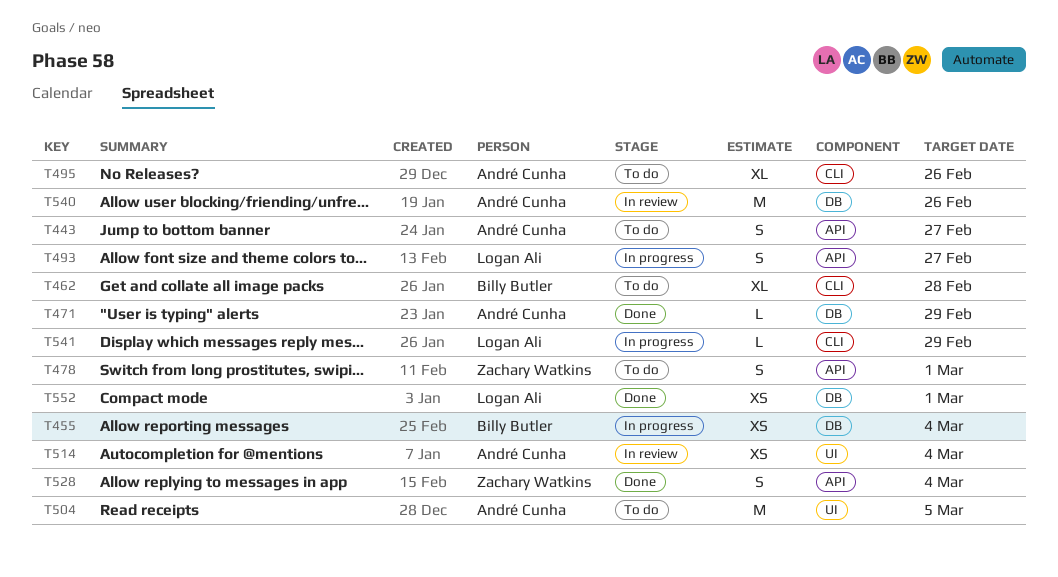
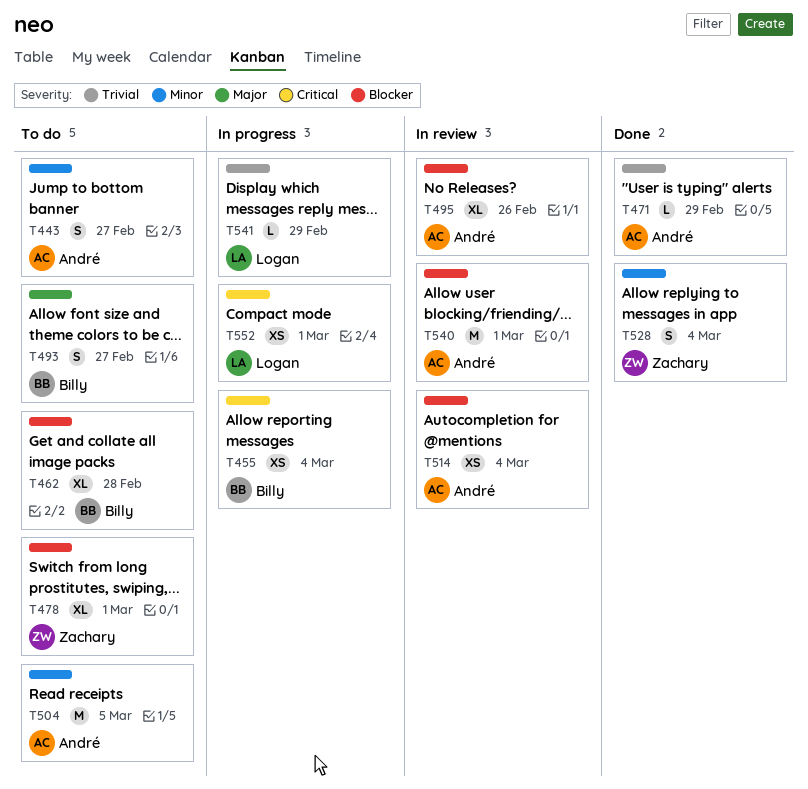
T478, estimate: S -> XL
T493, status: In progress -> To do
T493, owner: Logan Ali -> Billy Butler
T495, status: To do -> In review
T540, due: Feb 26 -> Mar 1
T552, status: Done -> In progress

